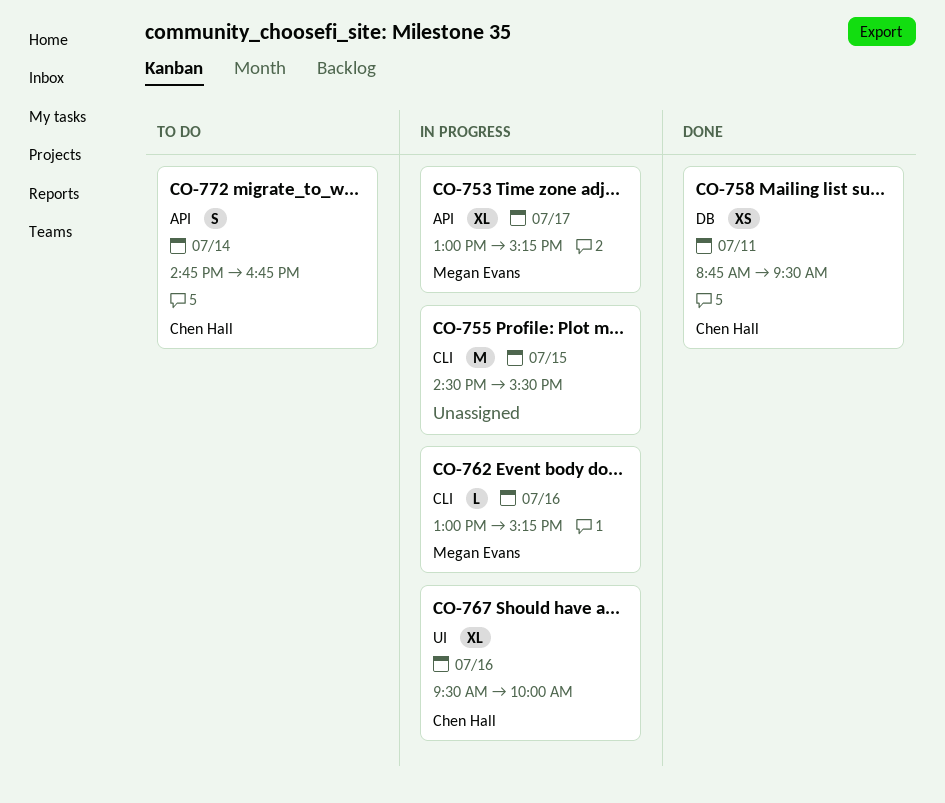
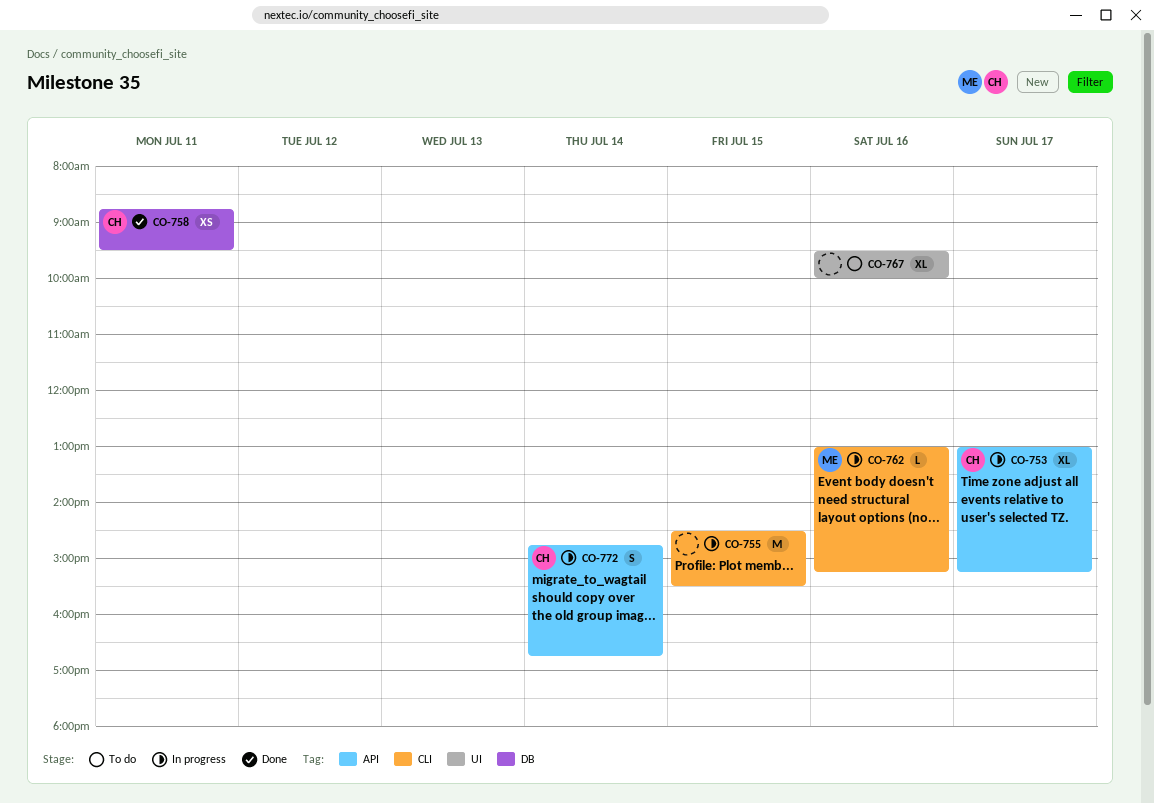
CO-753, owner: Megan Evans -> Chen Hall
CO-767, status: In progress -> To do
CO-767, owner: Chen Hall -> none
CO-772, status: To do -> In progress

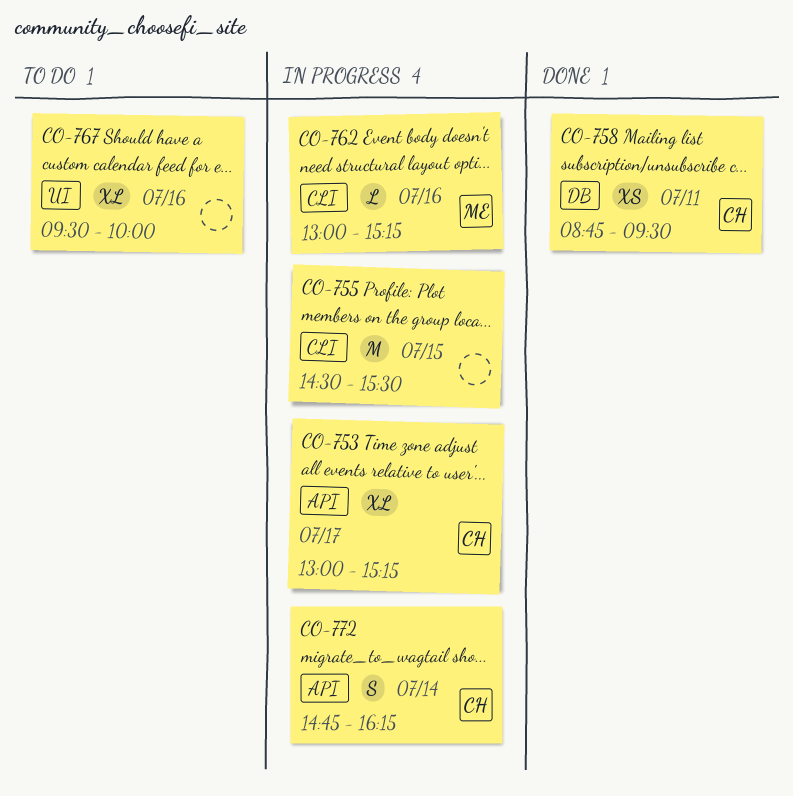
CO-772, ends: 16:45 -> 16:15

